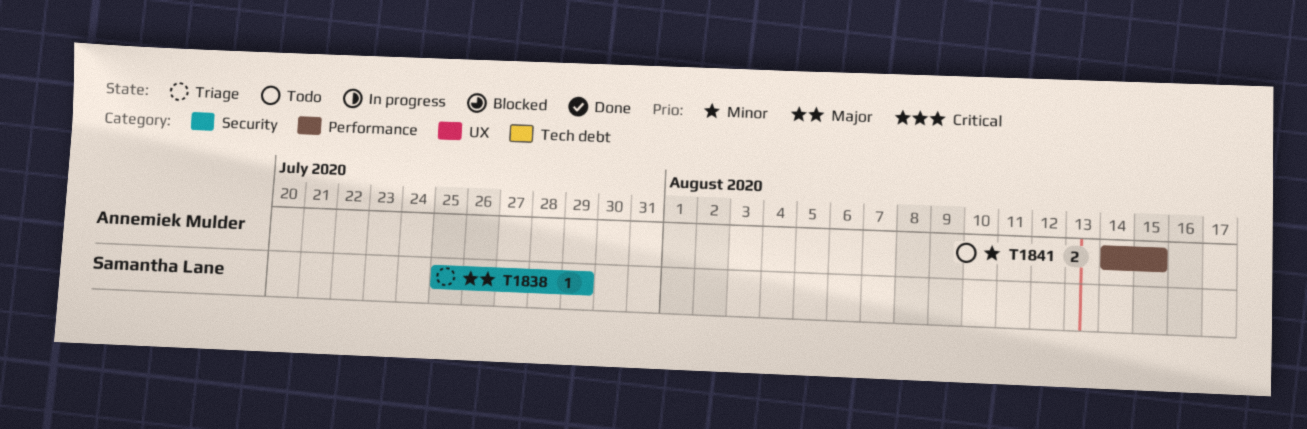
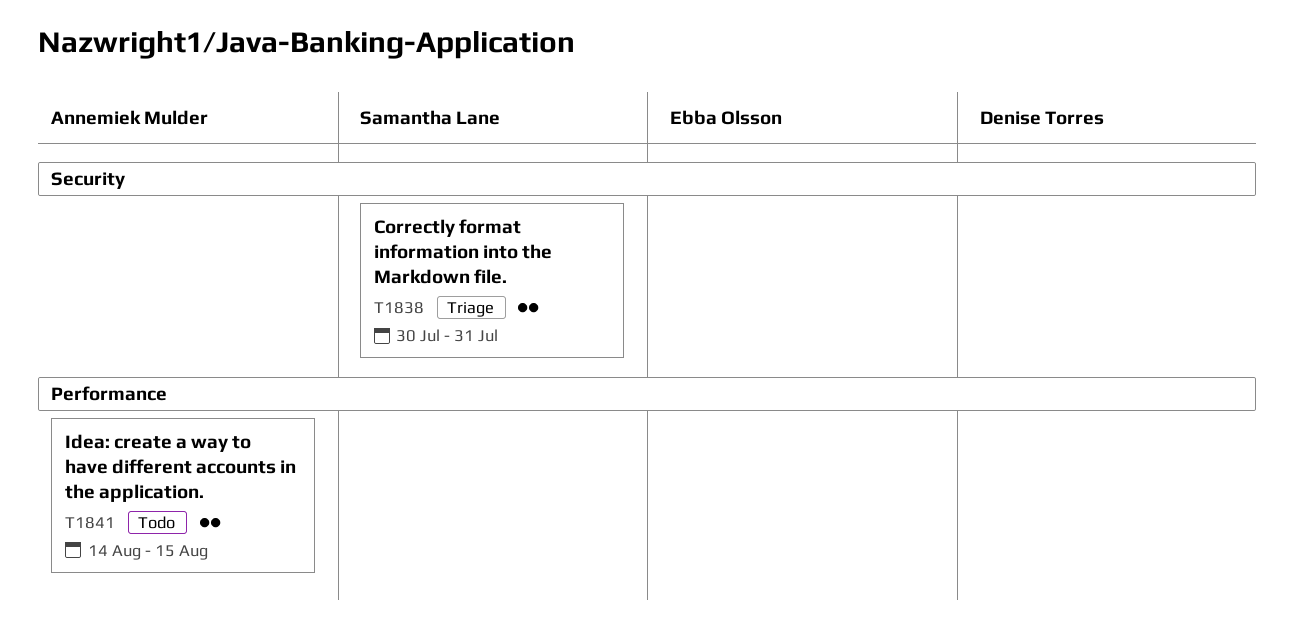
T1838, estimate: 1 -> 2
T1838, start: Jul 25 -> Jul 30
T1838, due: Jul 29 -> Jul 31

